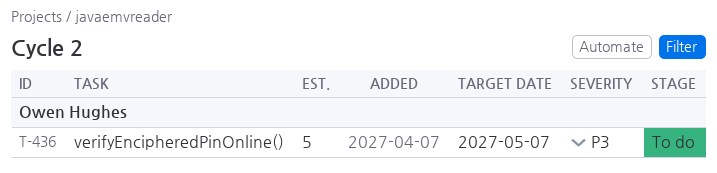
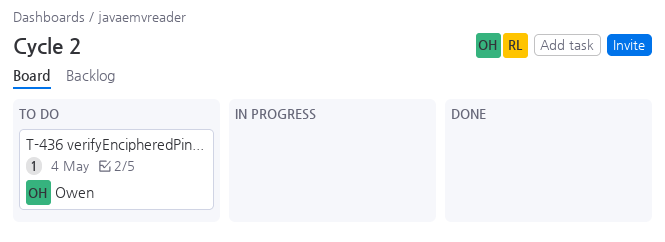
T-436, estimate: 5 -> 1
T-436, due: May 7 -> May 4

